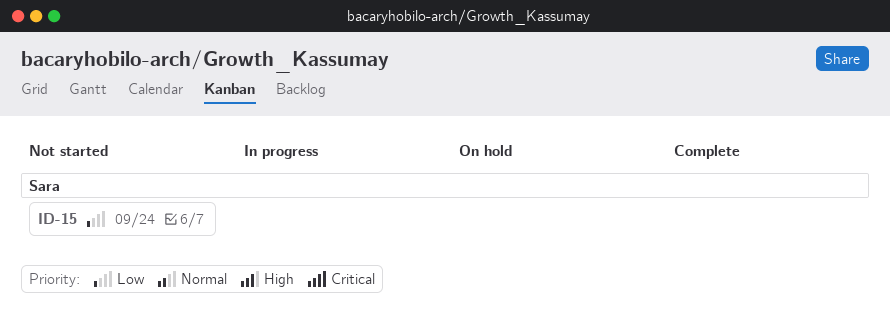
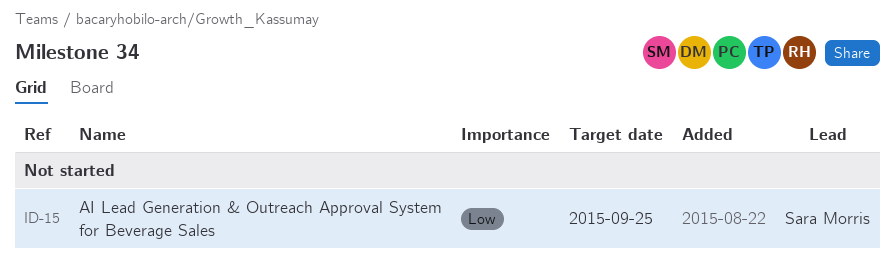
ID-15, due: Sep 24 -> Sep 25

